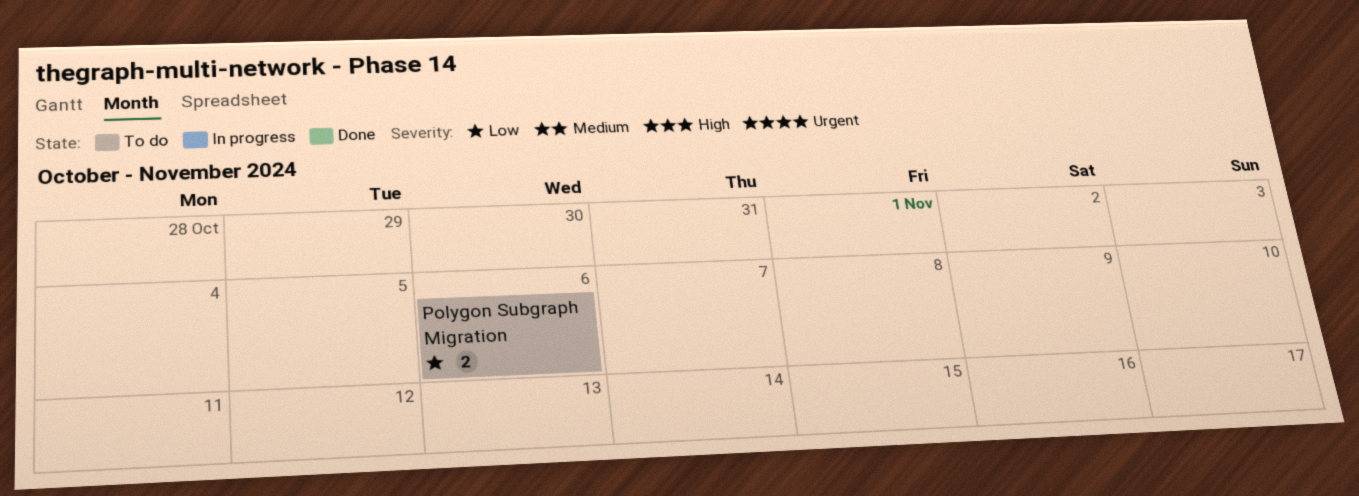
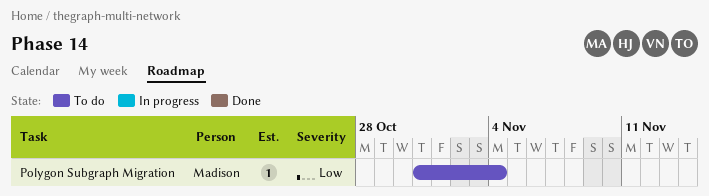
Polygon Subgraph Migration, estimate: 2 -> 1
Polygon Subgraph Migration, due: Nov 6 -> Nov 4

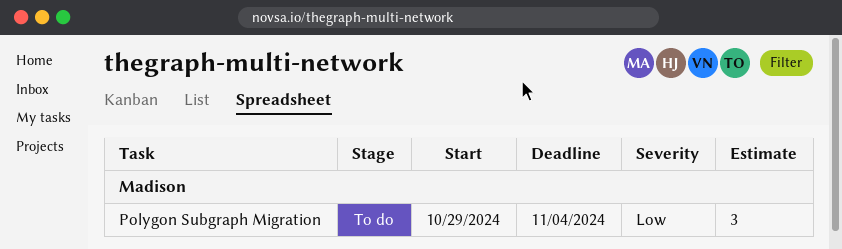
Polygon Subgraph Migration, estimate: 1 -> 3
Polygon Subgraph Migration, start: Oct 31 -> Oct 29

